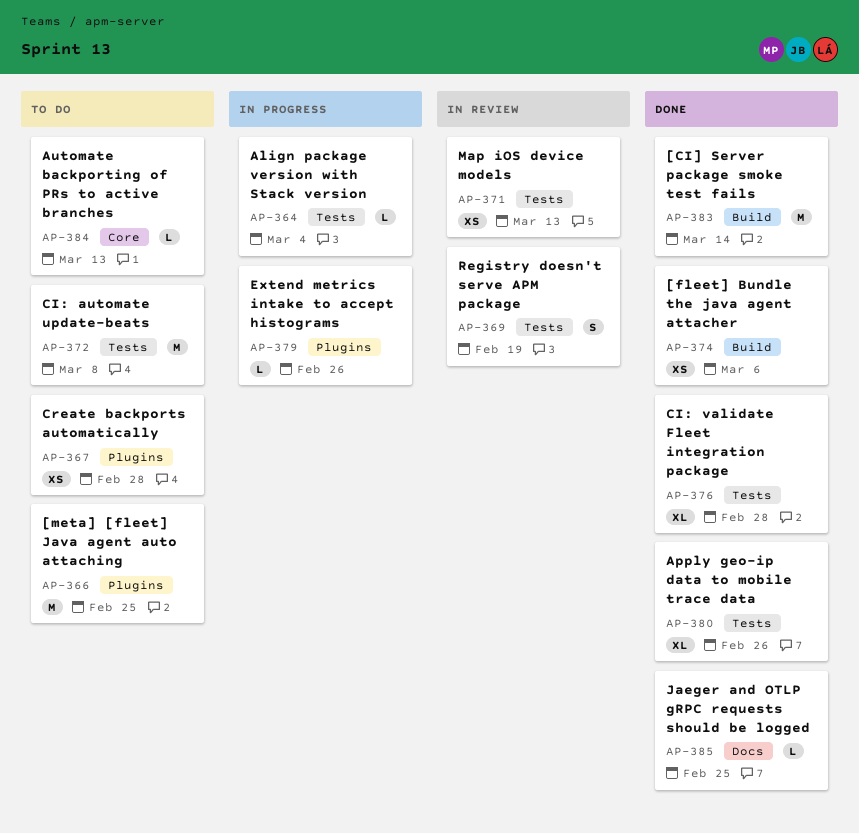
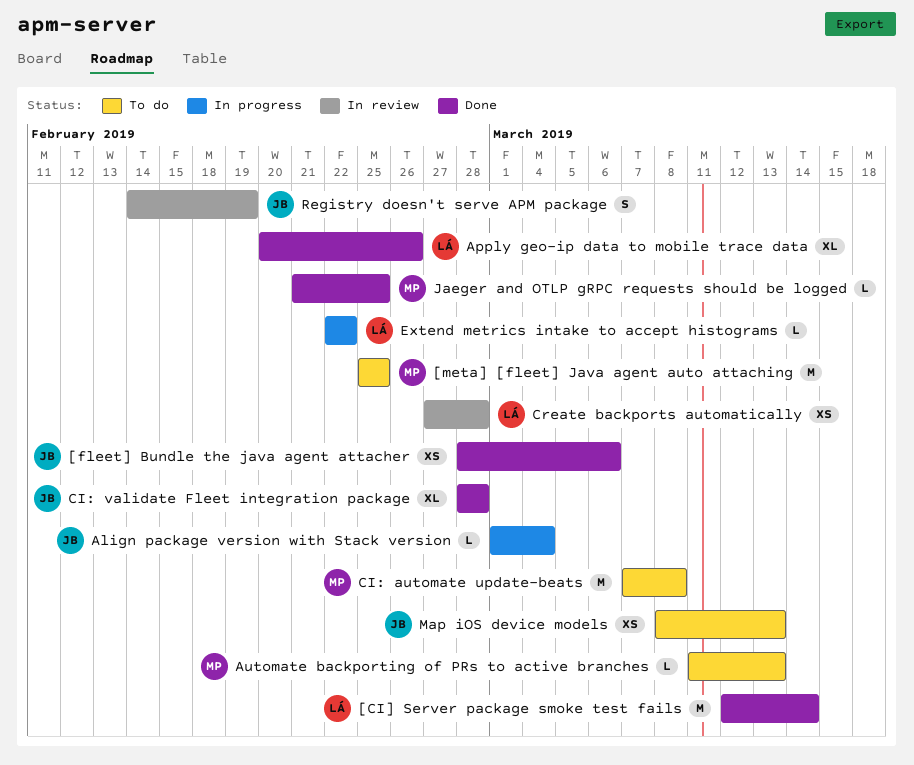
Create backports automatically, status: To do -> In review
Extend metrics intake to accept histograms, due: Feb 26 -> Feb 22
Map iOS device models, status: In review -> To do

